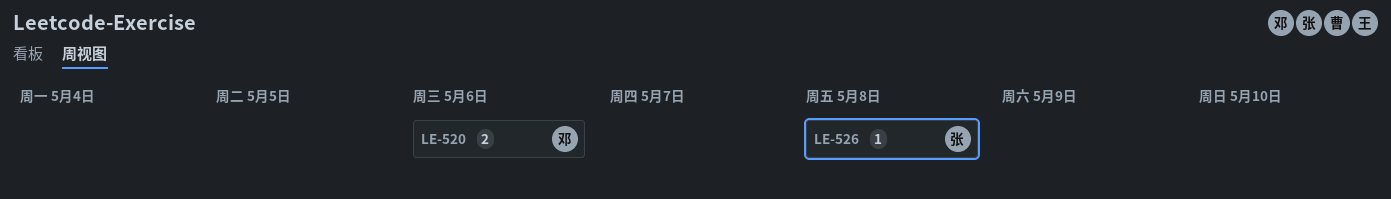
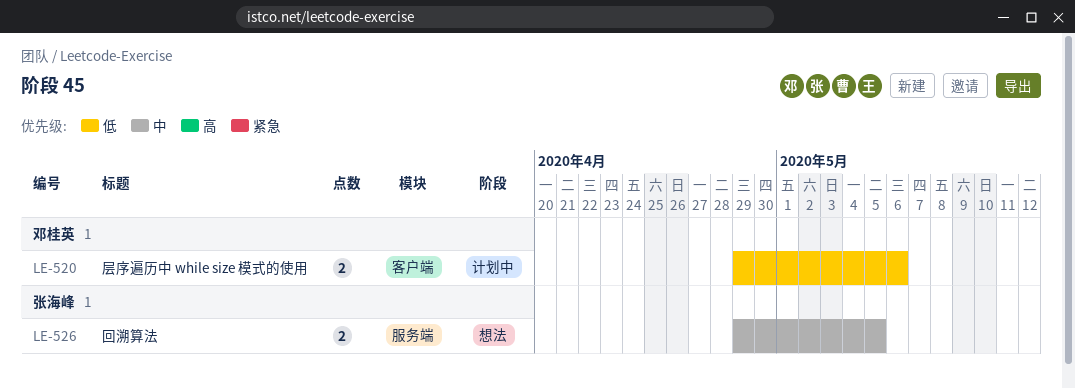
LE-526, estimate: 1 -> 2
LE-526, due: May 8 -> May 5

